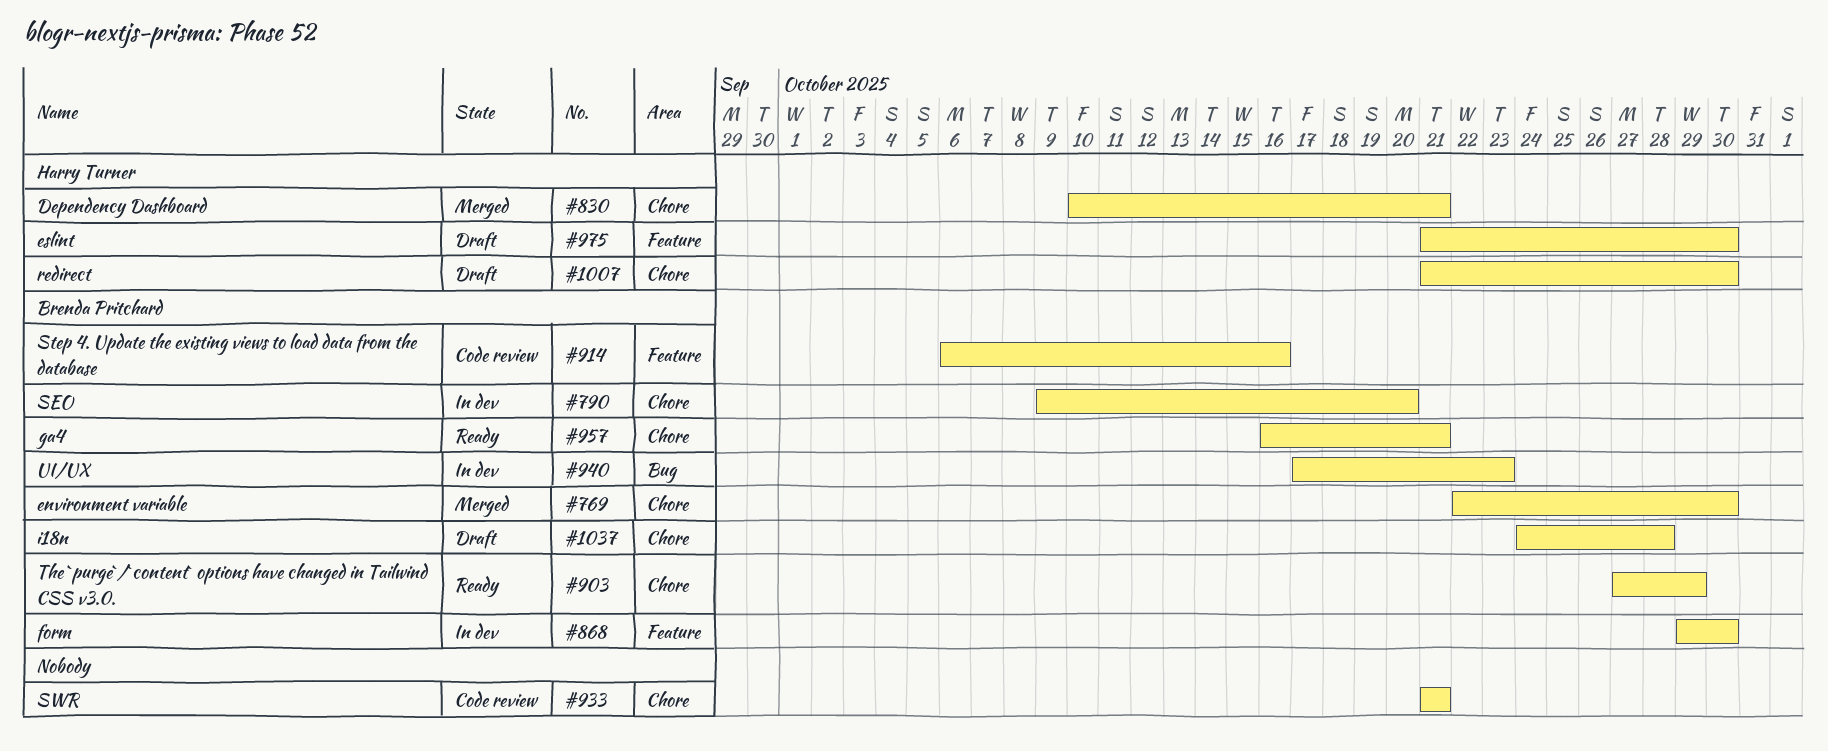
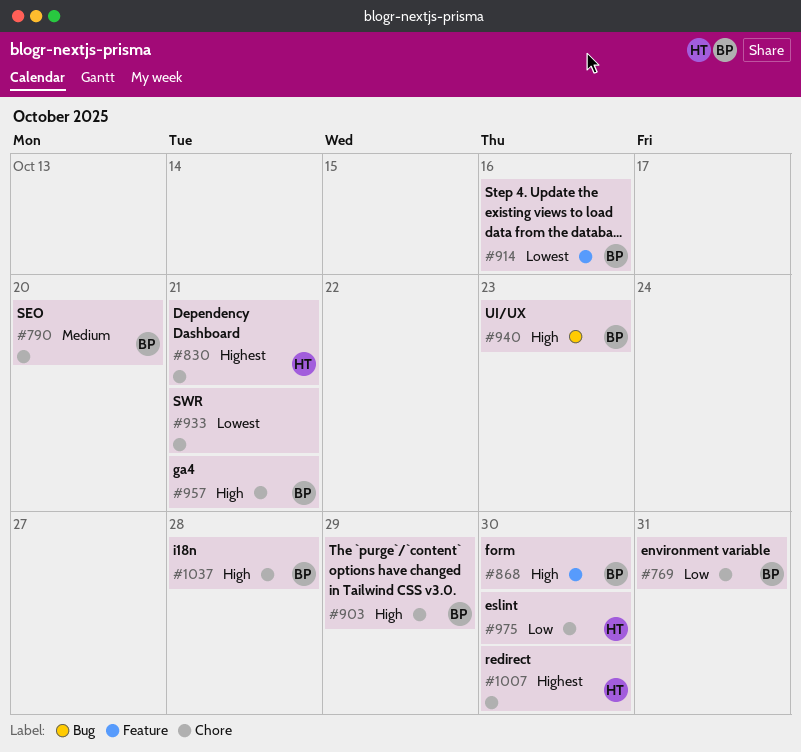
#769, due: Oct 30 -> Oct 31
#975, label: Feature -> Chore

